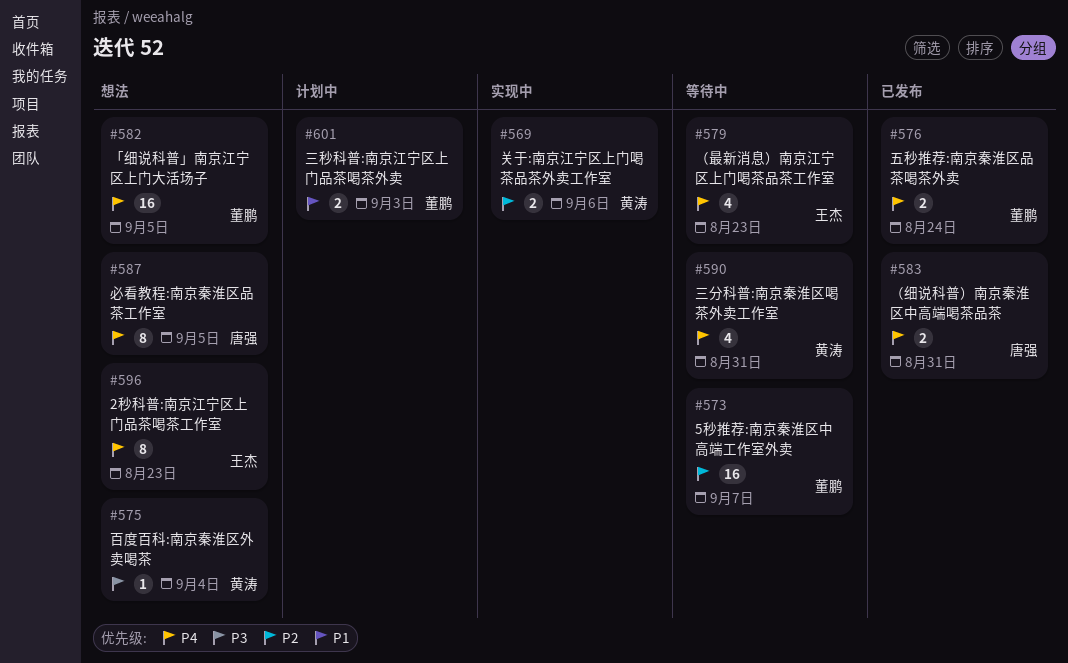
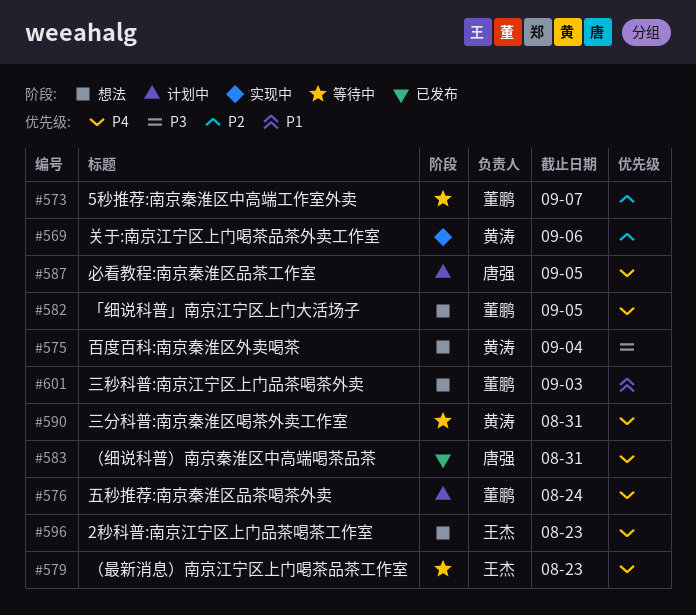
#576, status: 已发布 -> 计划中
#587, status: 想法 -> 计划中
#601, status: 计划中 -> 想法

